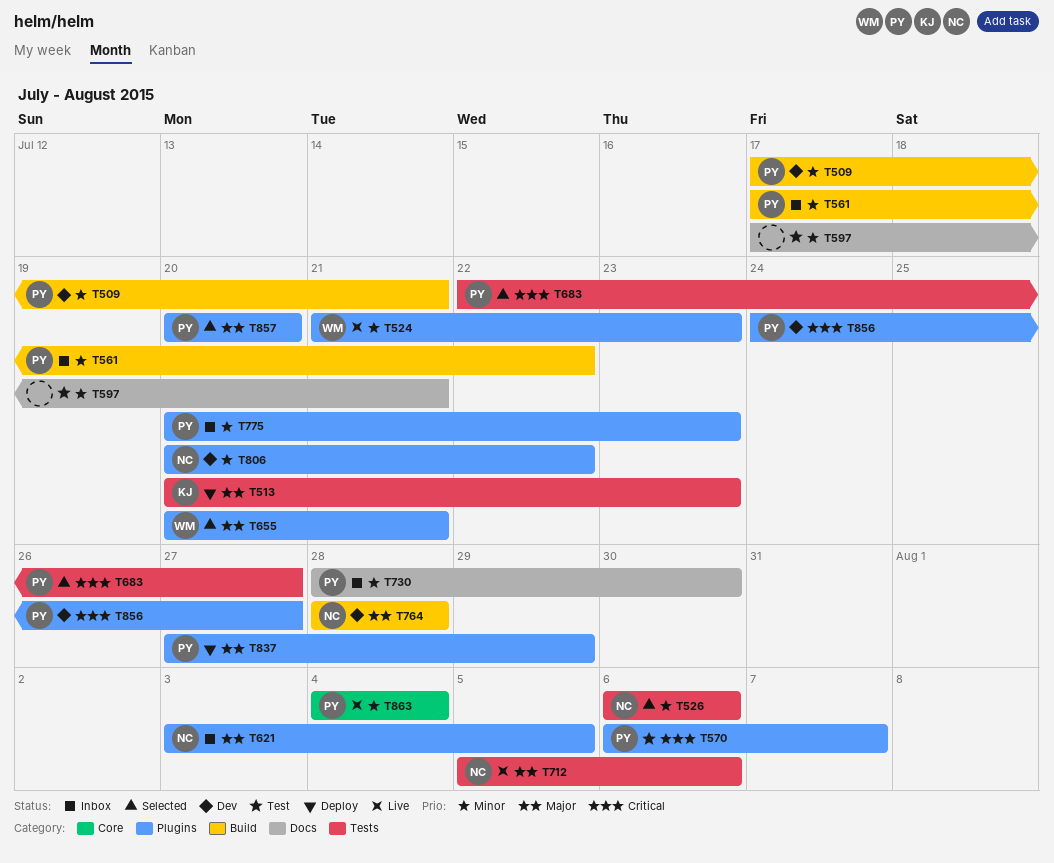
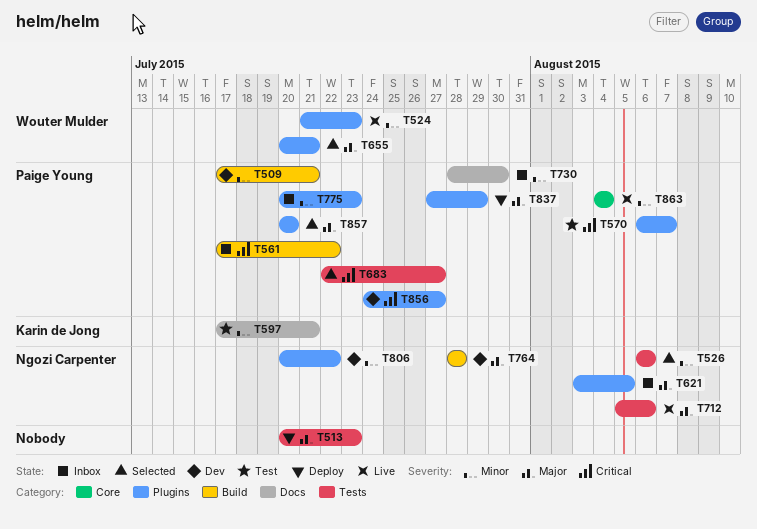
T513, owner: Karin de Jong -> none
T561, priority: Minor -> Critical
T597, owner: none -> Karin de Jong

